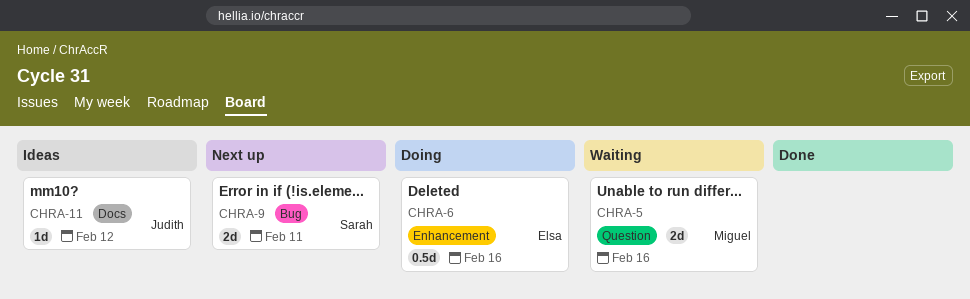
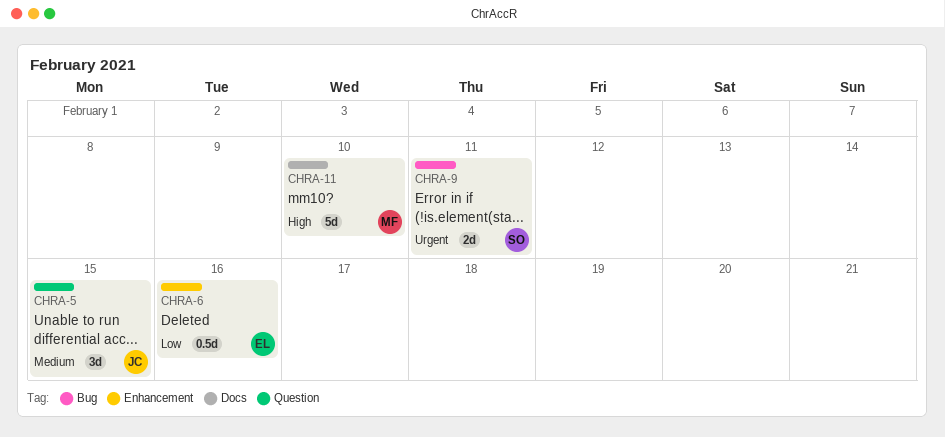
CHRA-5, owner: Miguel -> Judith
CHRA-5, estimate: 2d -> 3d
CHRA-5, due: Feb 16 -> Feb 15
CHRA-11, owner: Judith -> Miguel
CHRA-11, estimate: 1d -> 5d
CHRA-11, due: Feb 12 -> Feb 10

